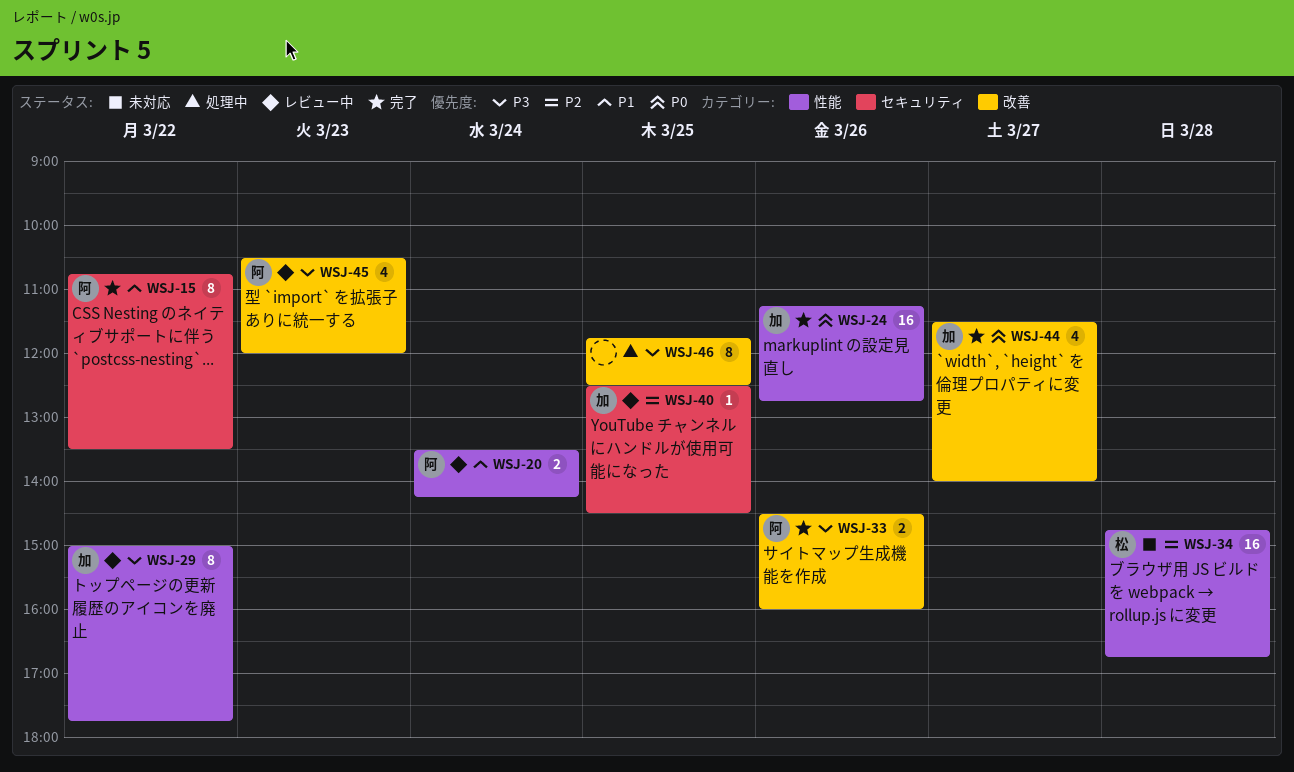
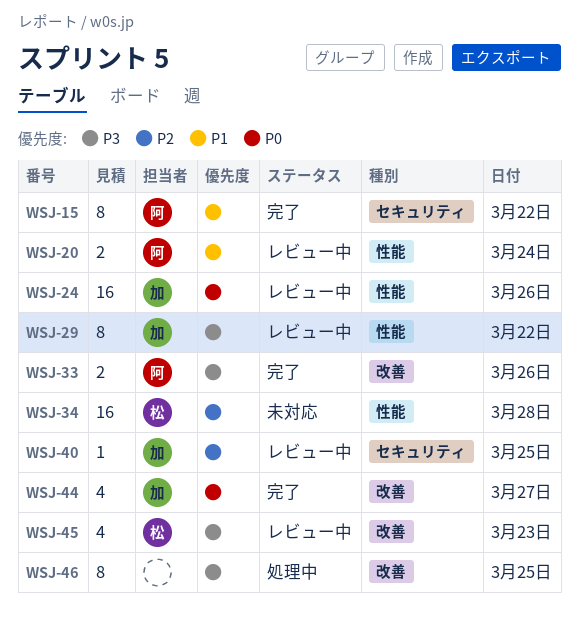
WSJ-24, status: 完了 -> レビュー中
WSJ-45, owner: 阿 -> 松

